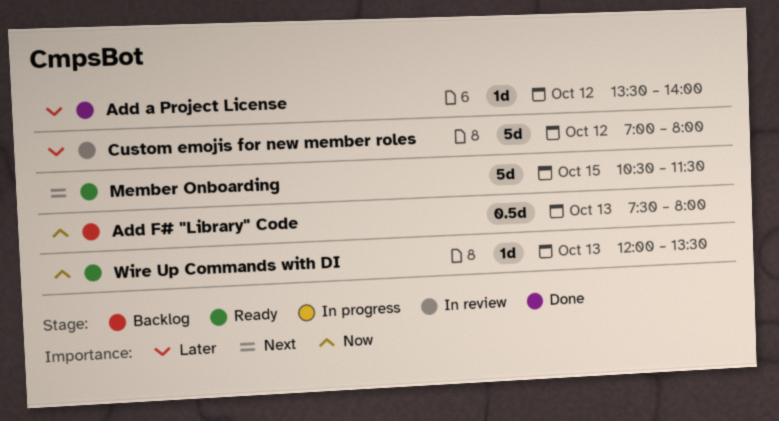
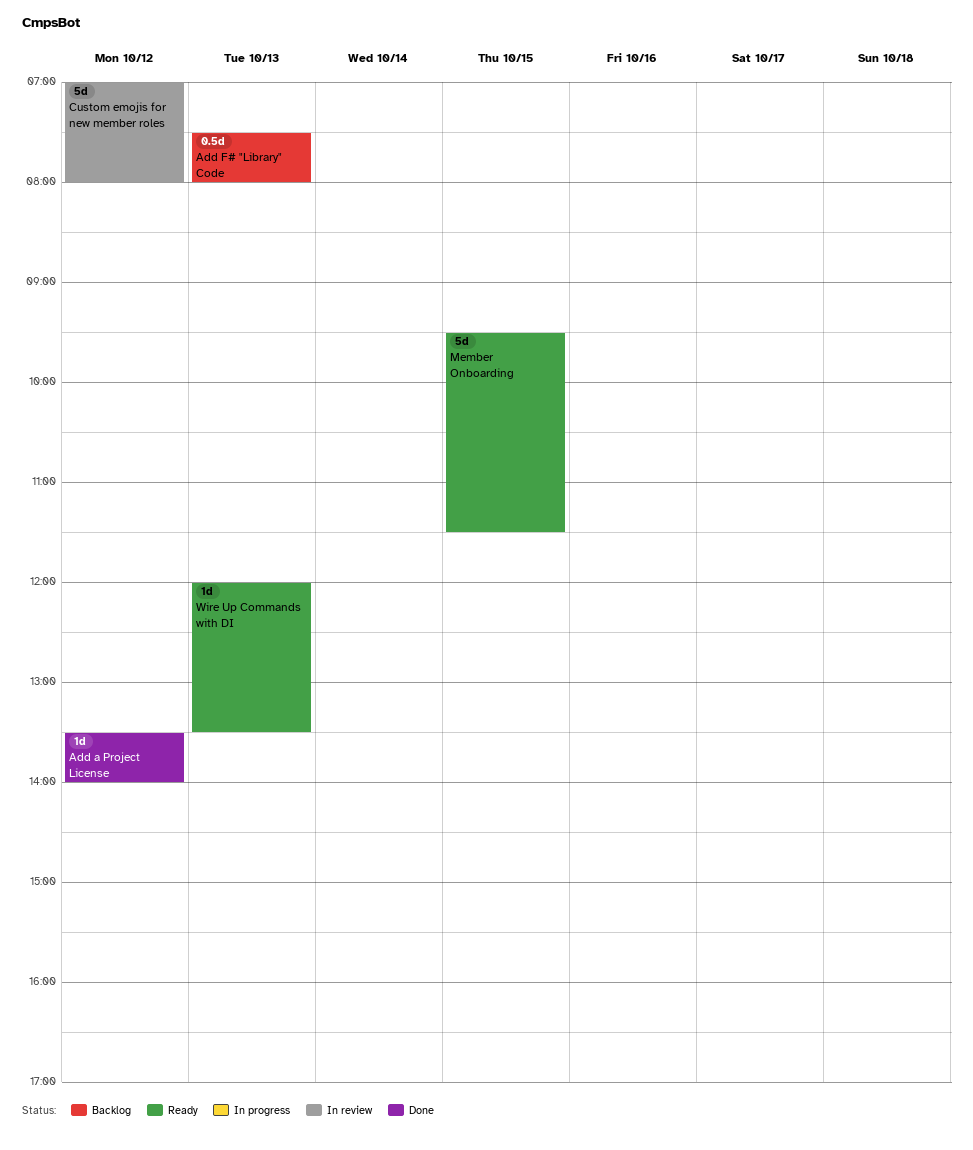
Member Onboarding, begins: 10:30 -> 09:30

